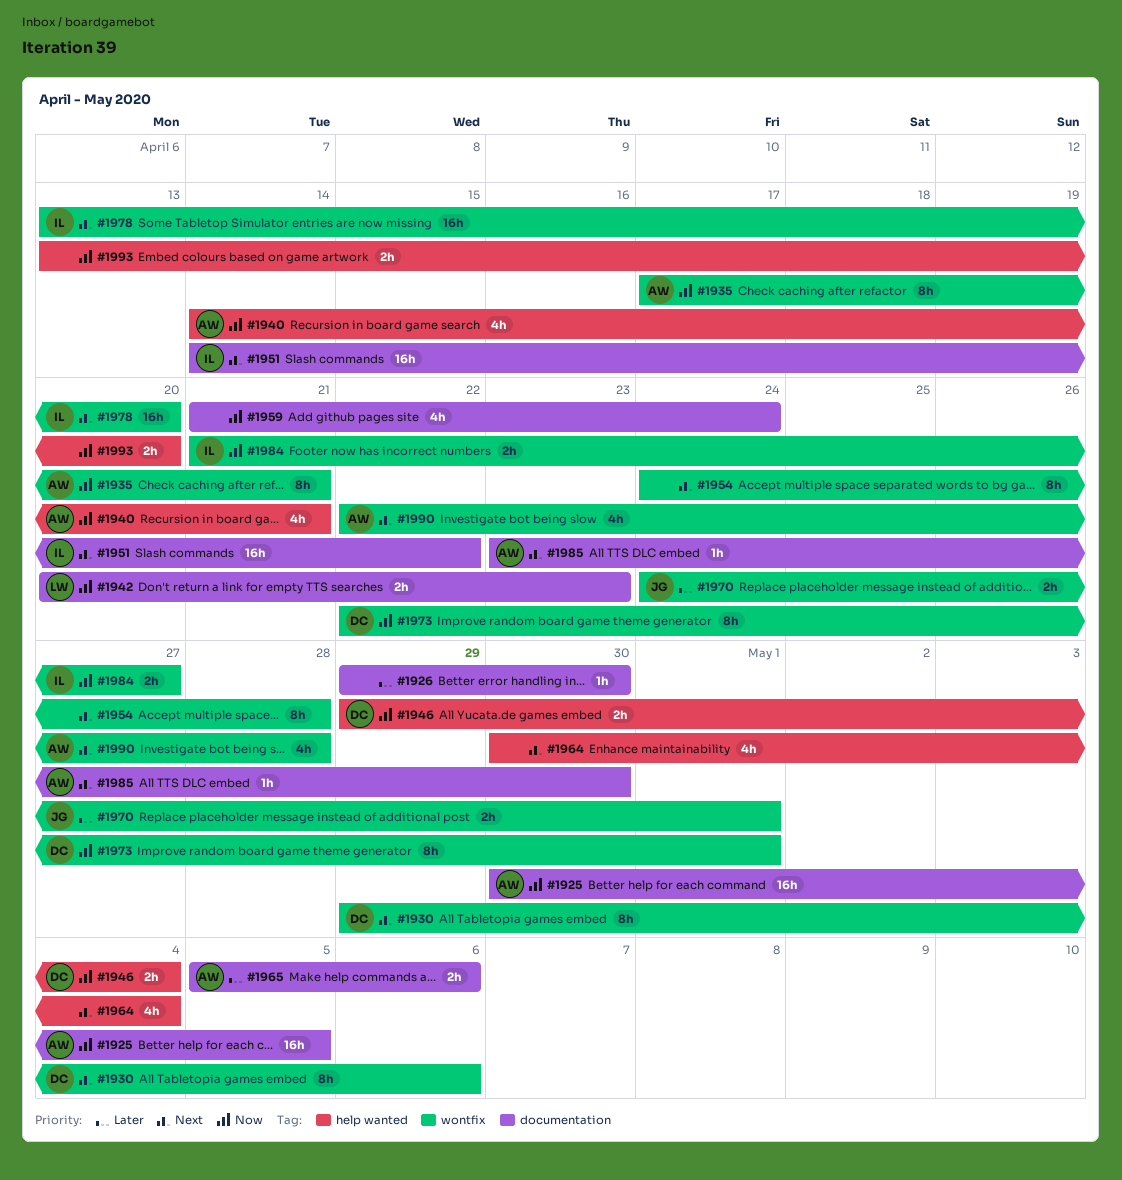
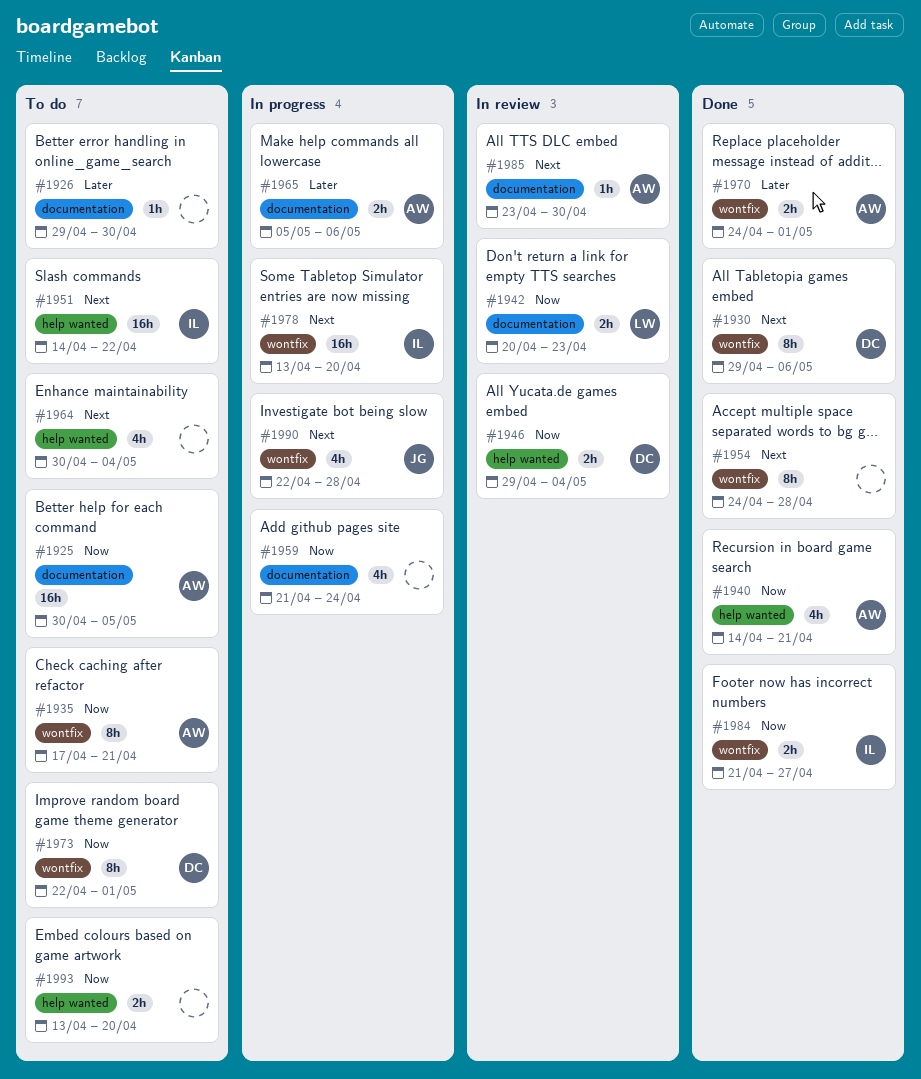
#1951, label: documentation -> help wanted
#1970, owner: JG -> AW
#1990, owner: AW -> JG

